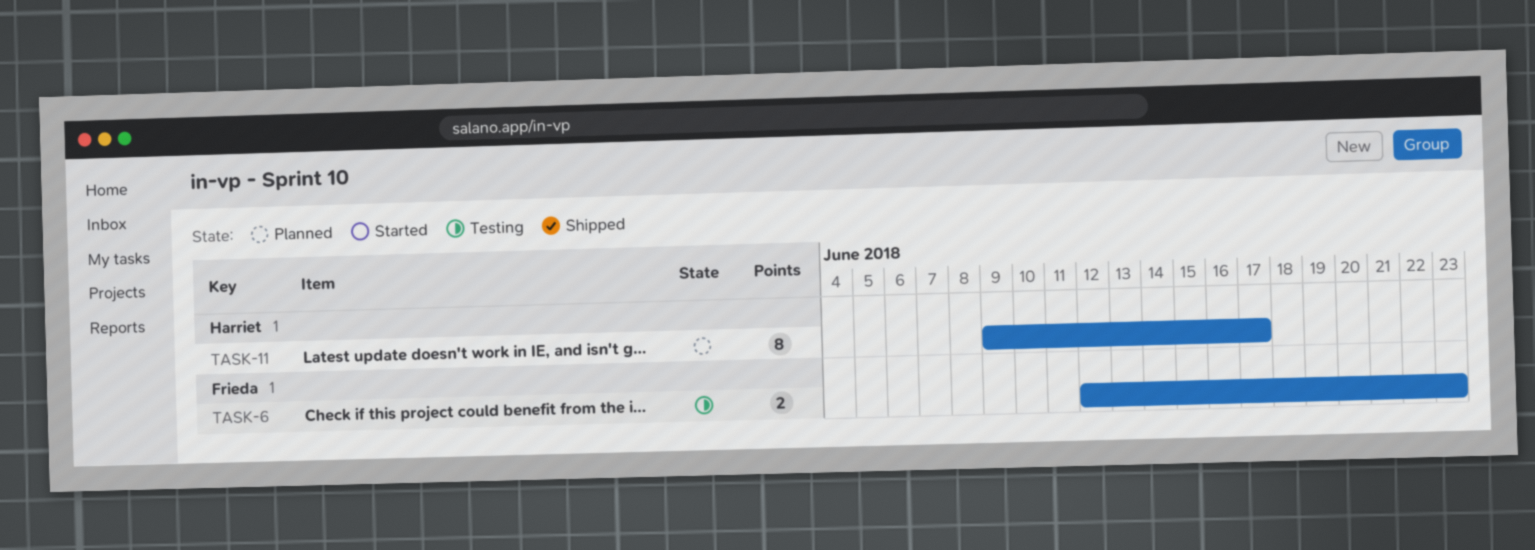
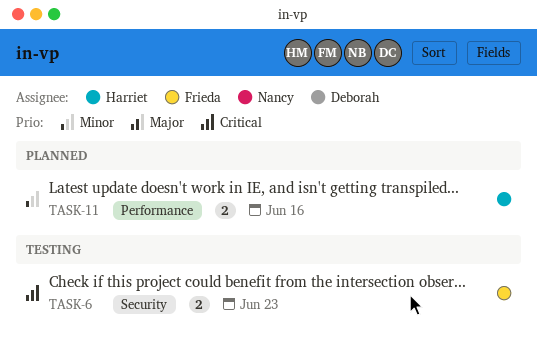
TASK-11, estimate: 8 -> 2
TASK-11, due: Jun 17 -> Jun 16

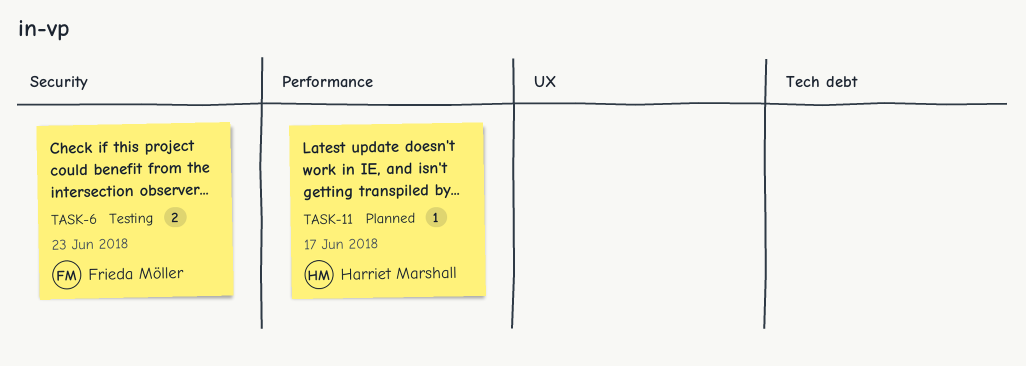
TASK-11, estimate: 2 -> 1
TASK-11, due: Jun 16 -> Jun 17

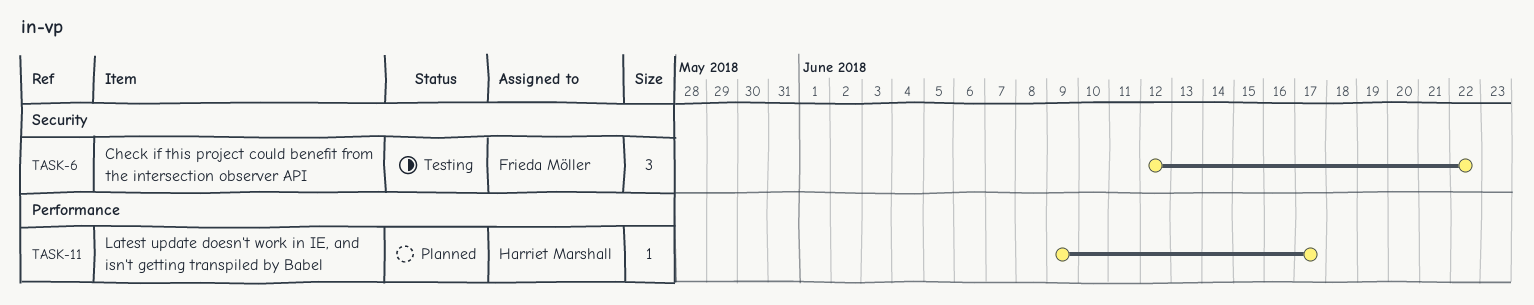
TASK-6, estimate: 2 -> 3
TASK-6, due: Jun 23 -> Jun 22

